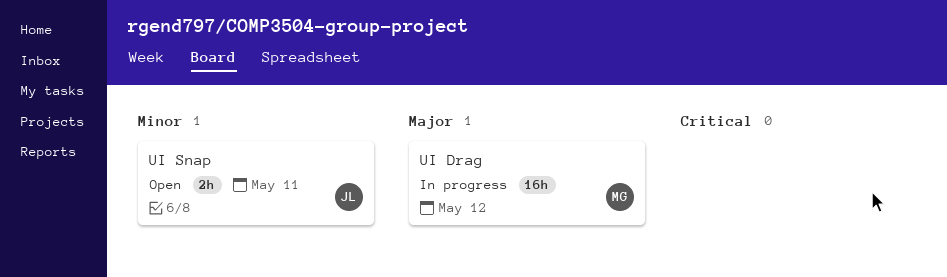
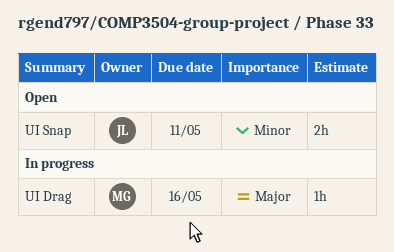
UI Drag, estimate: 16h -> 1h
UI Drag, due: May 12 -> May 16

